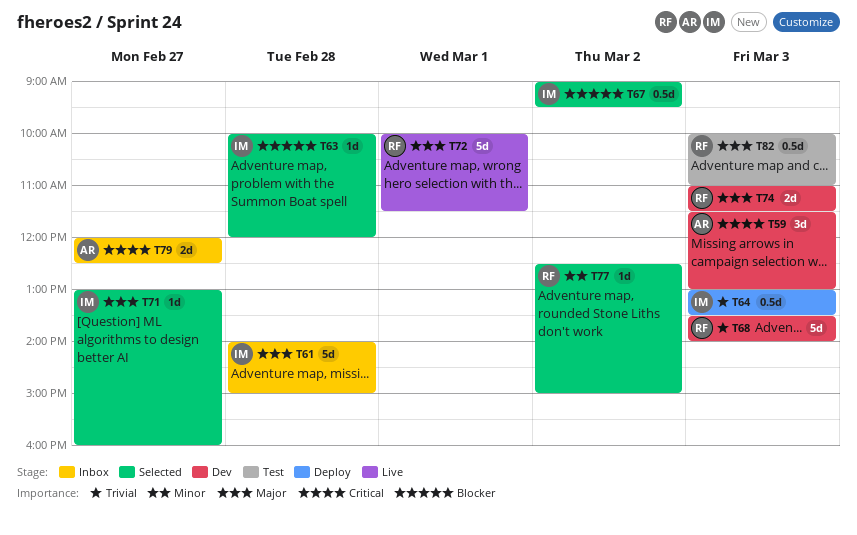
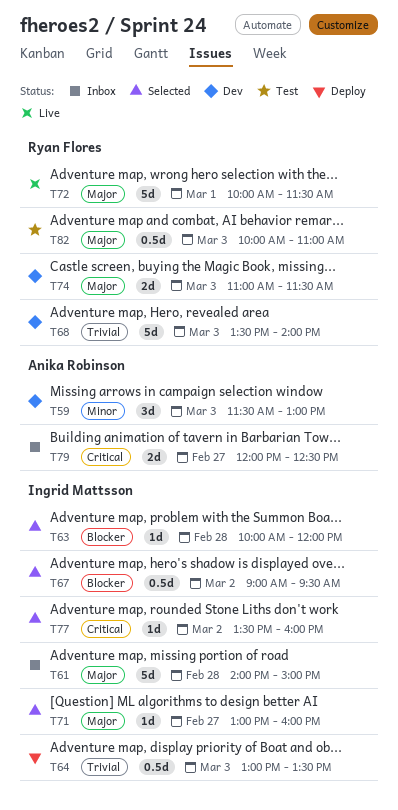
T59, priority: Critical -> Minor
T77, owner: Ryan Flores -> Ingrid Mattsson
T77, priority: Minor -> Critical
T77, begins: 12:30 -> 13:30
T77, ends: 15:00 -> 16:00

